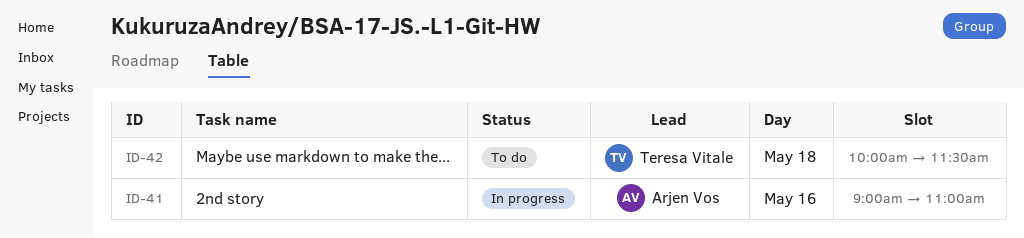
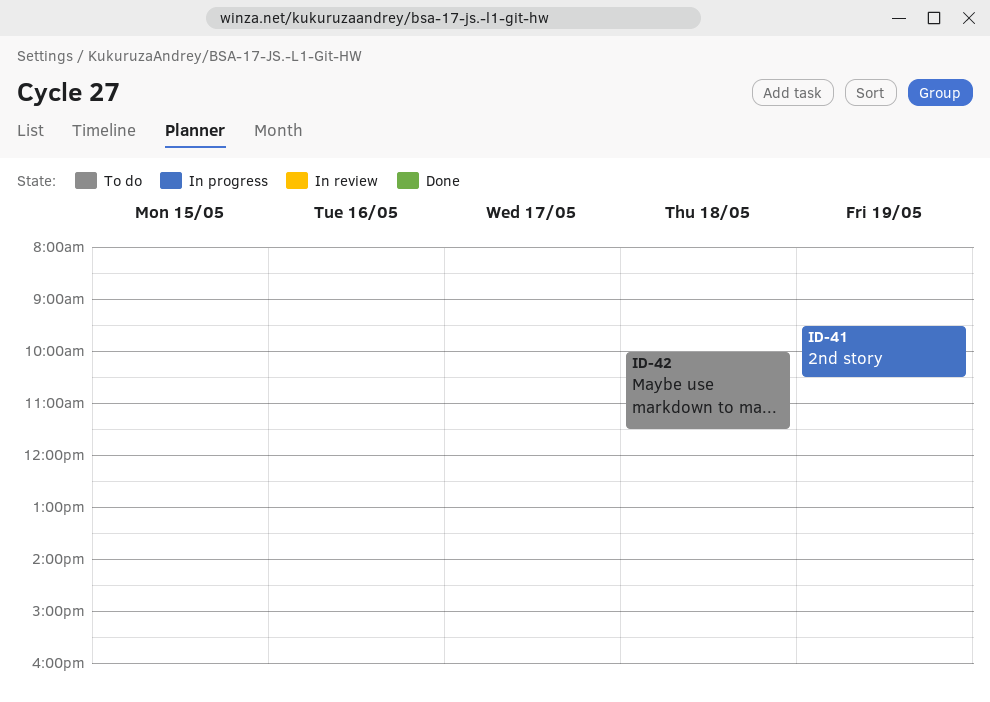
ID-41, day: May 16 -> May 19
ID-41, begins: 09:00 -> 09:30
ID-41, ends: 11:00 -> 10:30

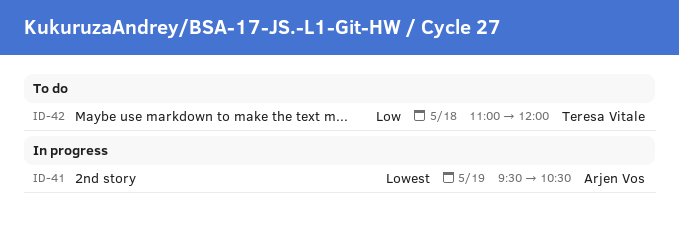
ID-42, begins: 10:00 -> 11:00
ID-42, ends: 11:30 -> 12:00

